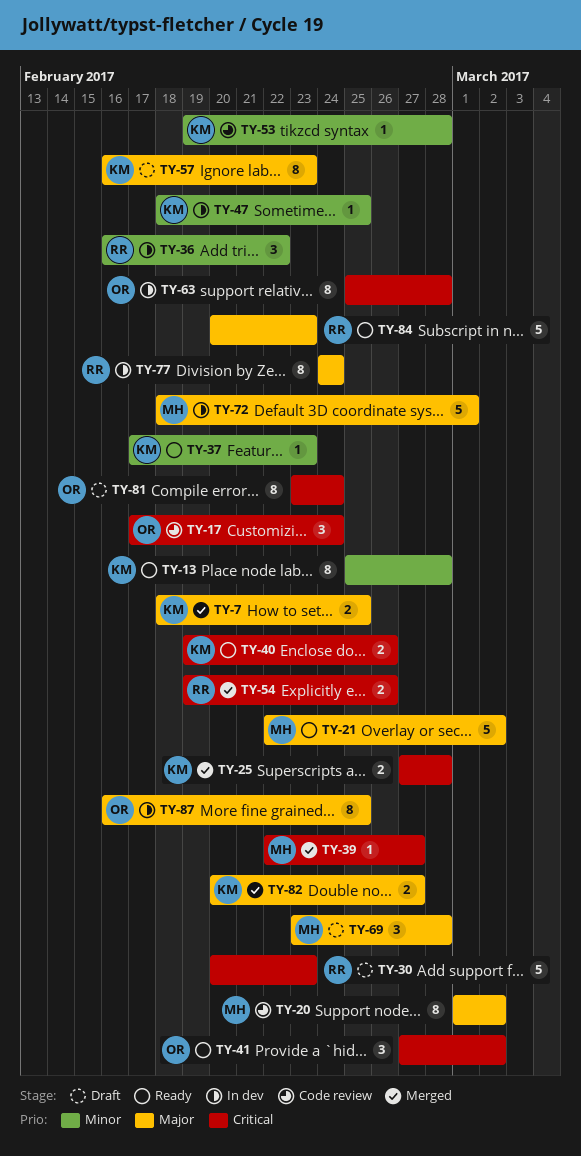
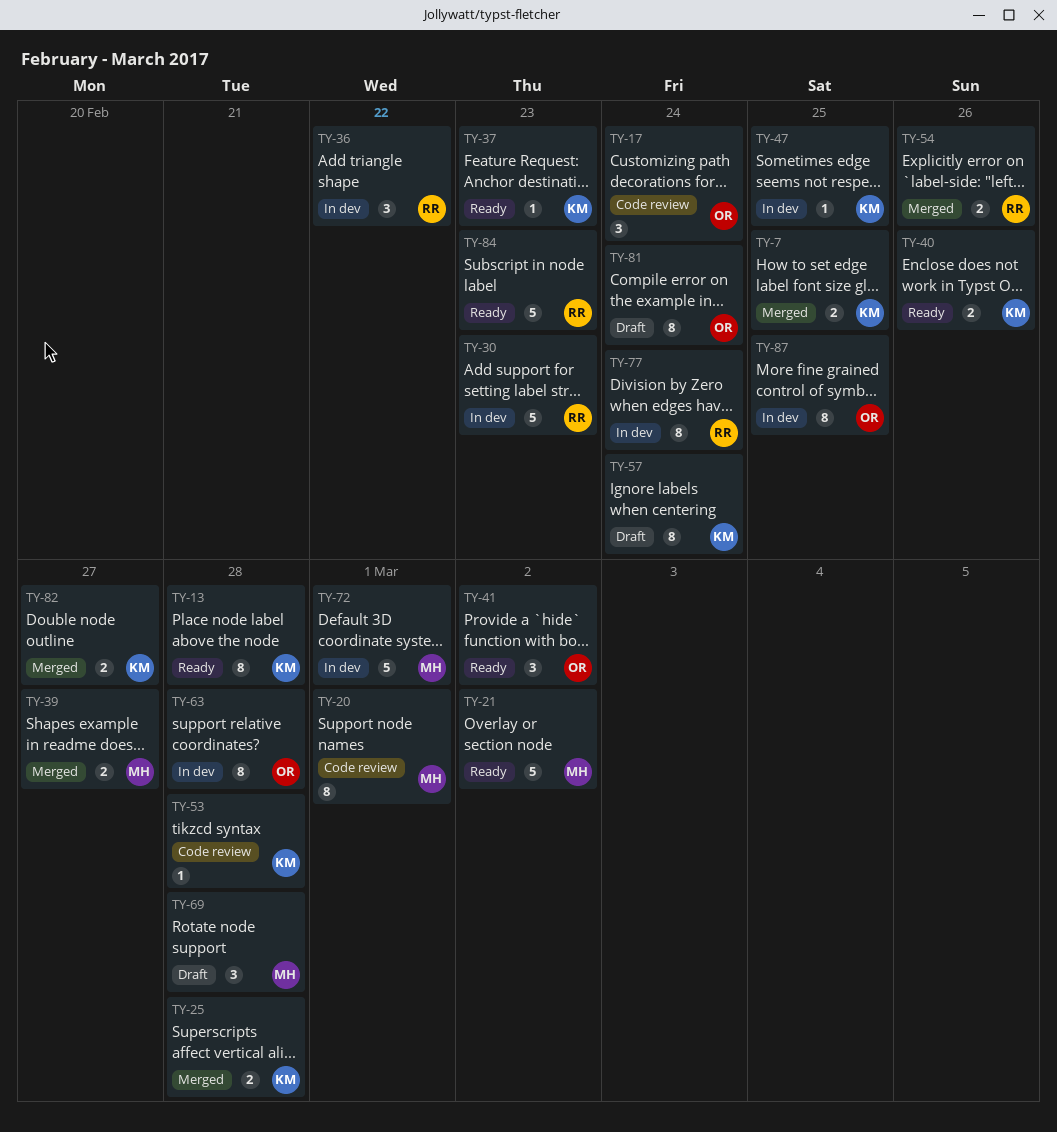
TY-20, due: Mar 2 -> Mar 1
TY-30, status: Draft -> In dev
TY-39, estimate: 1 -> 2
TY-57, due: Feb 23 -> Feb 24

